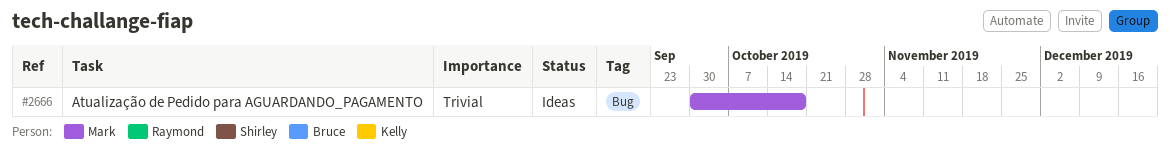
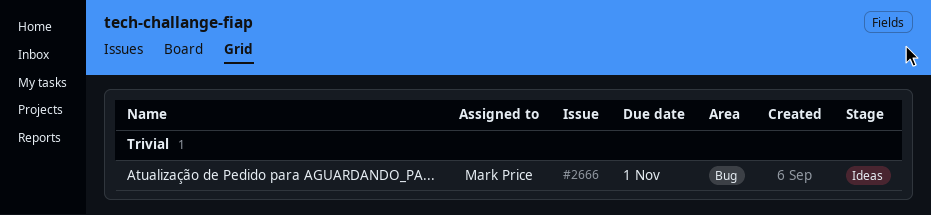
#2666, due: Oct 18 -> Nov 1

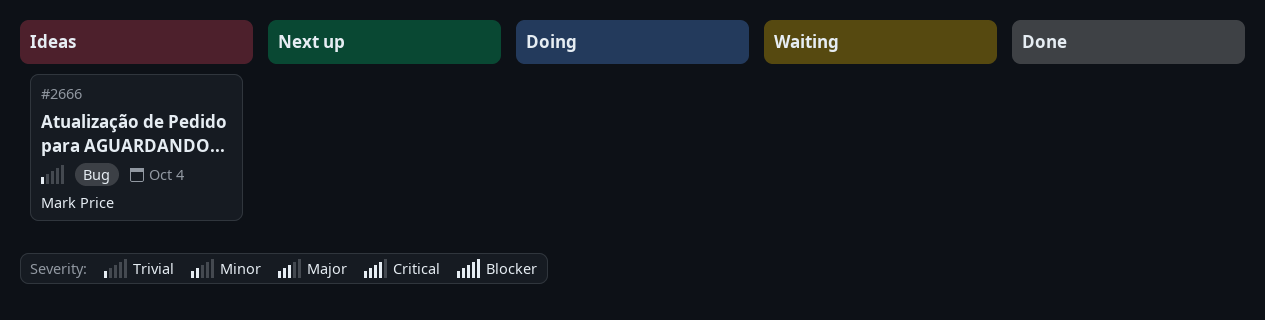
#2666, due: Nov 1 -> Oct 4

